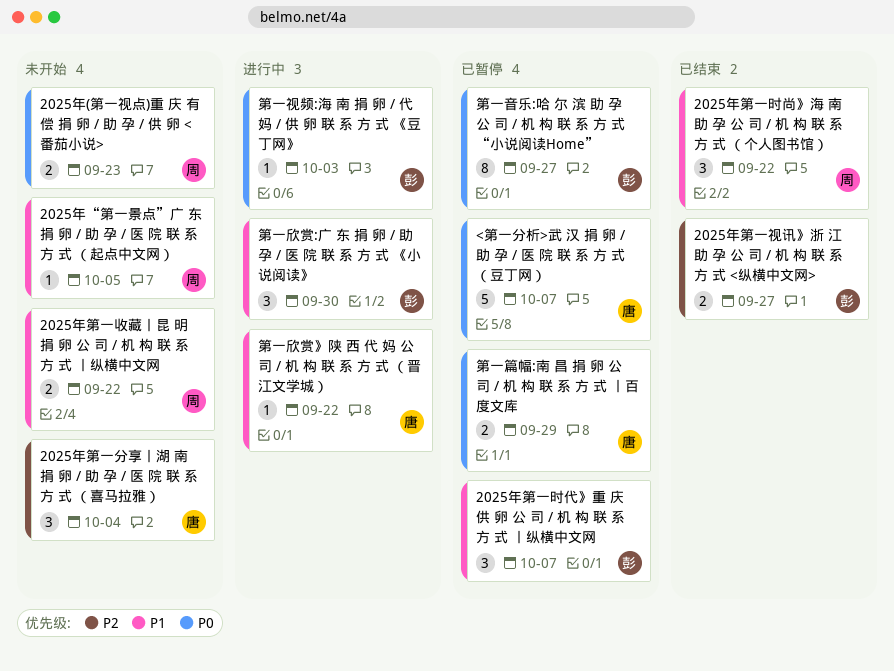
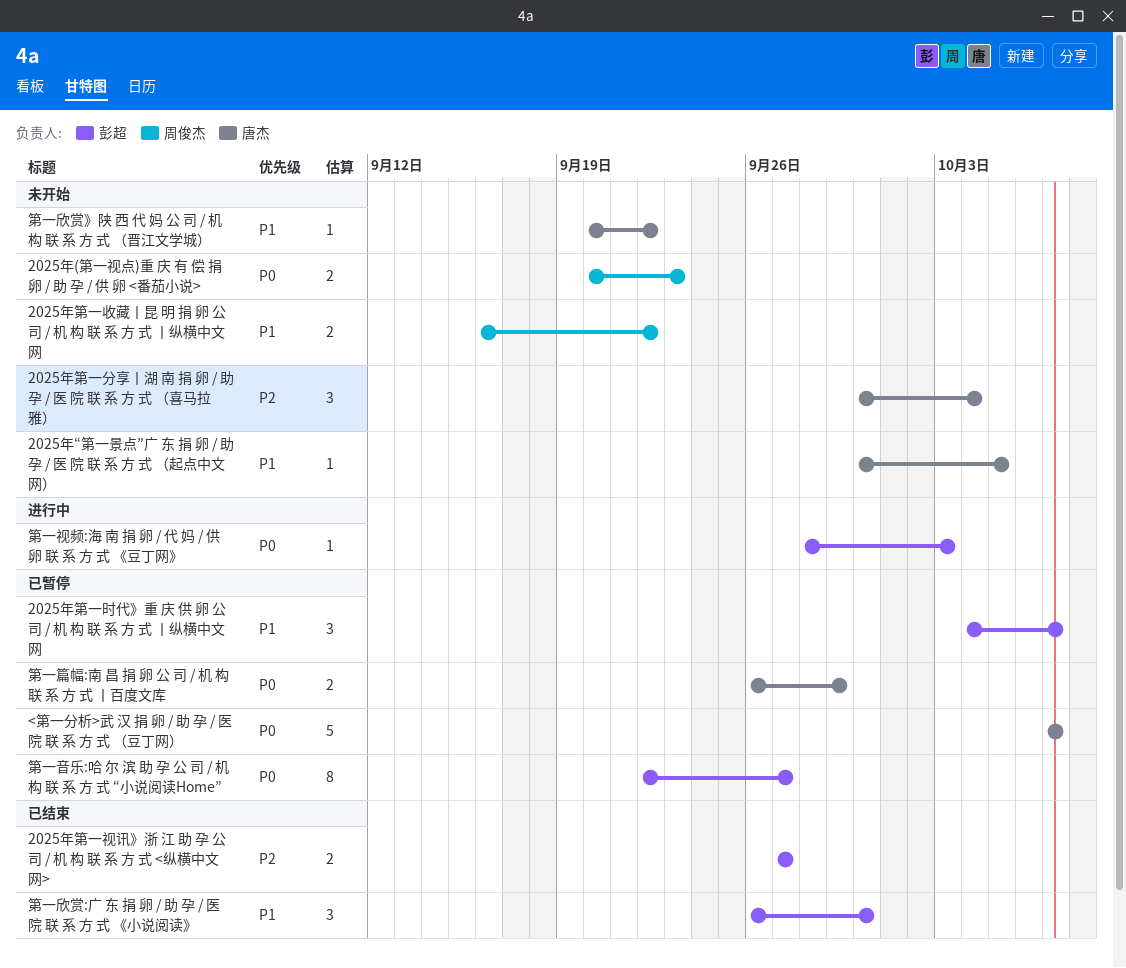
2025年“第一景点”广 东 捐 卵 / 助 孕 / 医 院 联 系 方 式 （起点中文网）, owner: 周俊杰 -> 唐杰
2025年第一时尚》海 南 助 孕 公 司 / 机 构 联 系 方 式 （个人图书馆）: present -> none
第一欣赏:广 东 捐 卵 / 助 孕 / 医 院 联 系 方 式 《小说阅读》, status: 进行中 -> 已结束
第一欣赏》陕 西 代 妈 公 司 / 机 构 联 系 方 式 （晋江文学城）, status: 进行中 -> 未开始

